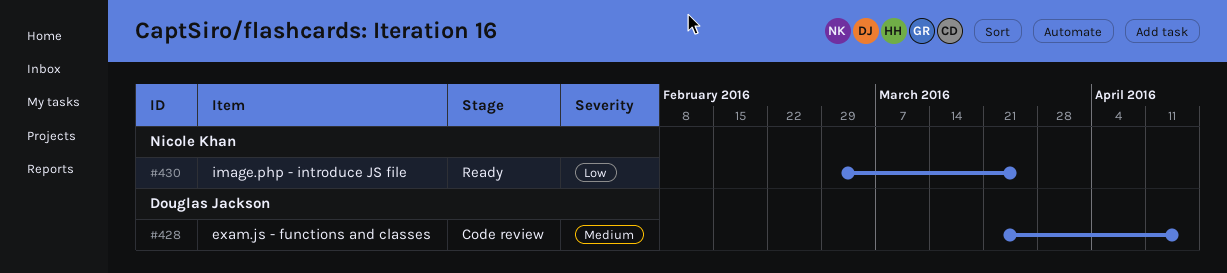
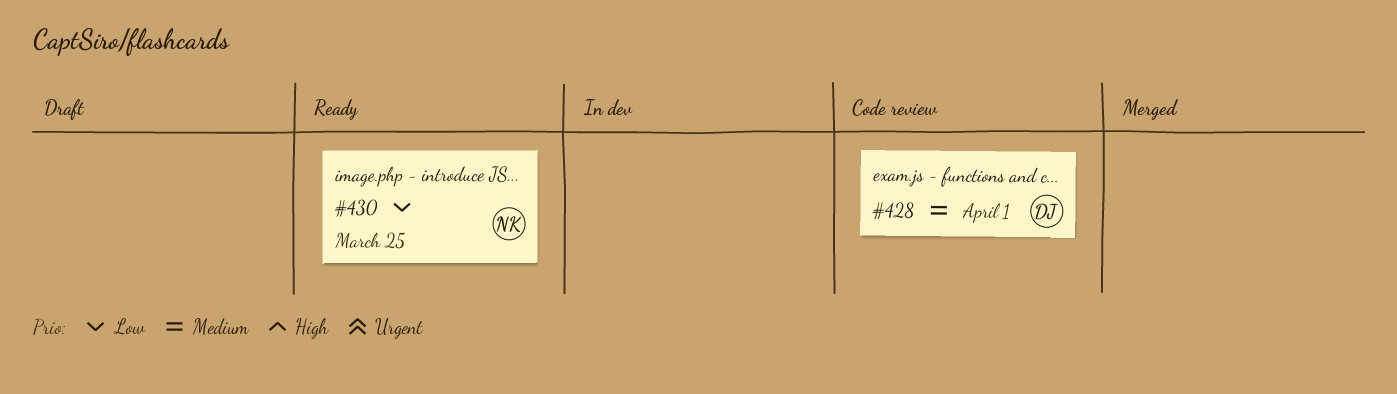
#428, due: Apr 15 -> Apr 1

